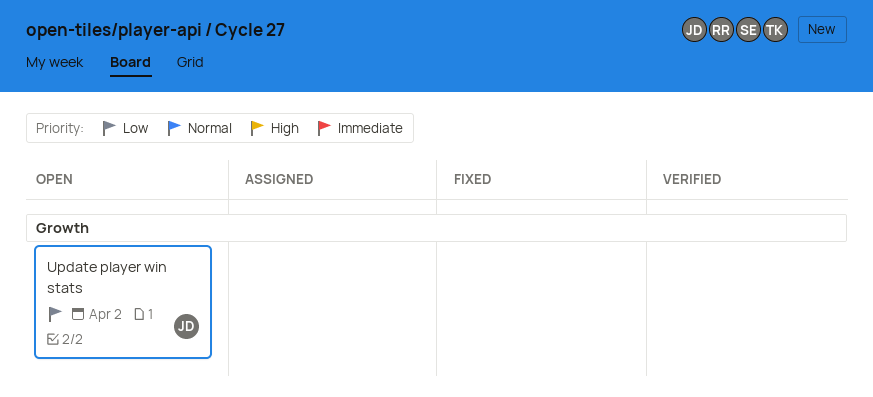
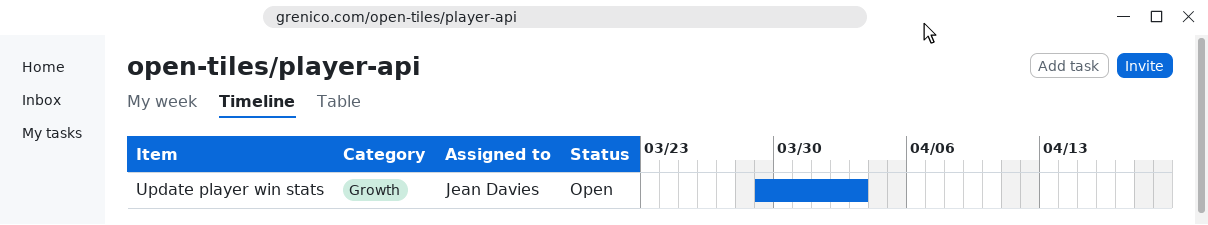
Update player win stats, due: Apr 2 -> Apr 3

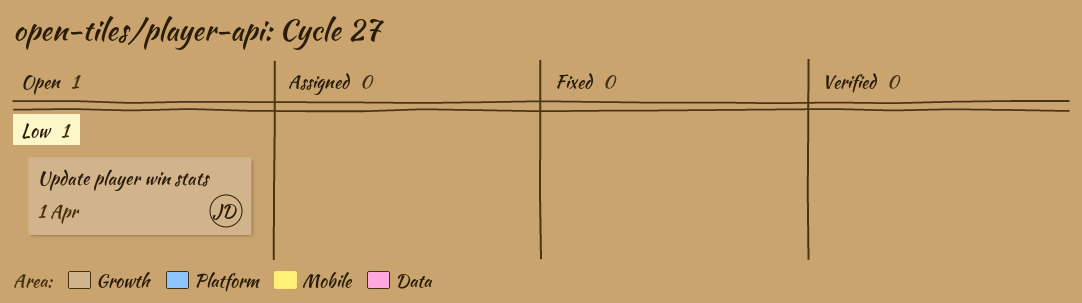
Update player win stats, due: Apr 3 -> Apr 1

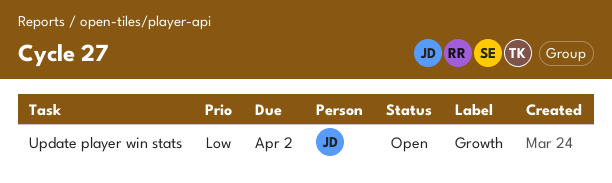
Update player win stats, due: Apr 1 -> Apr 2

